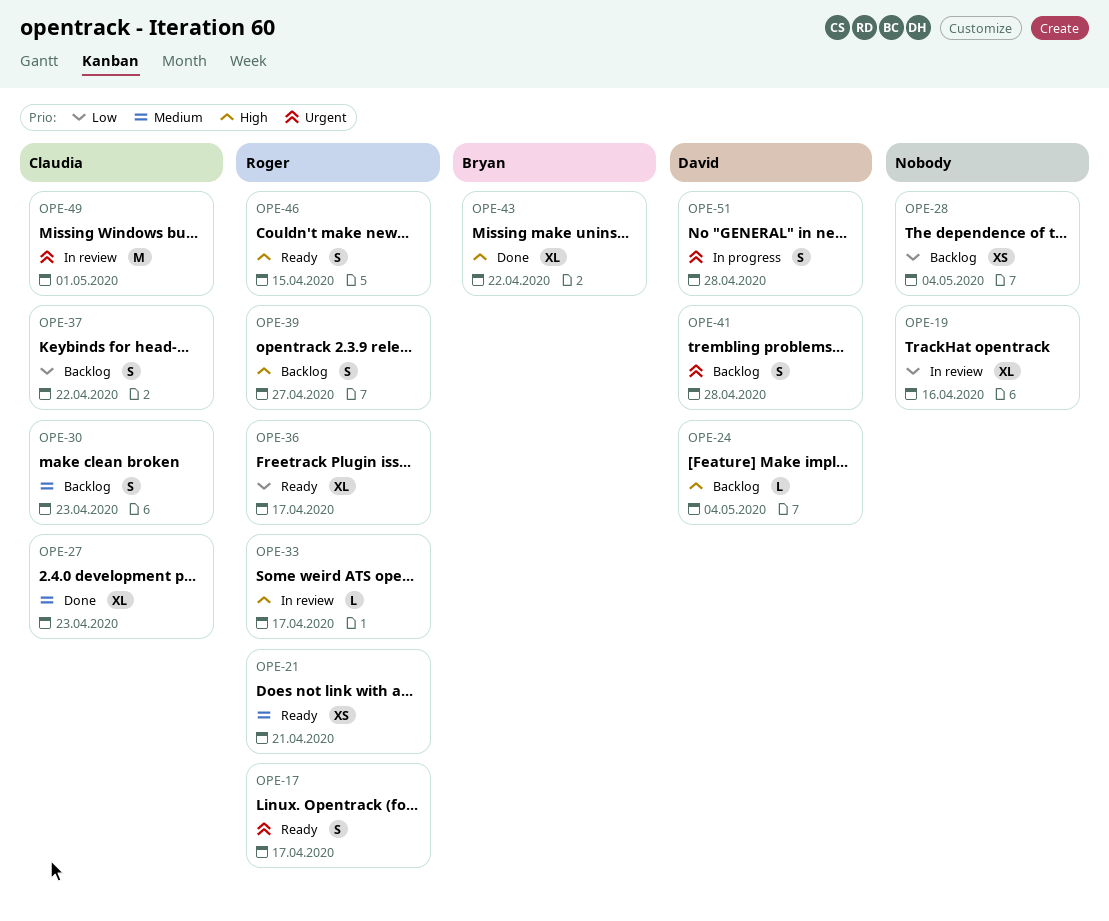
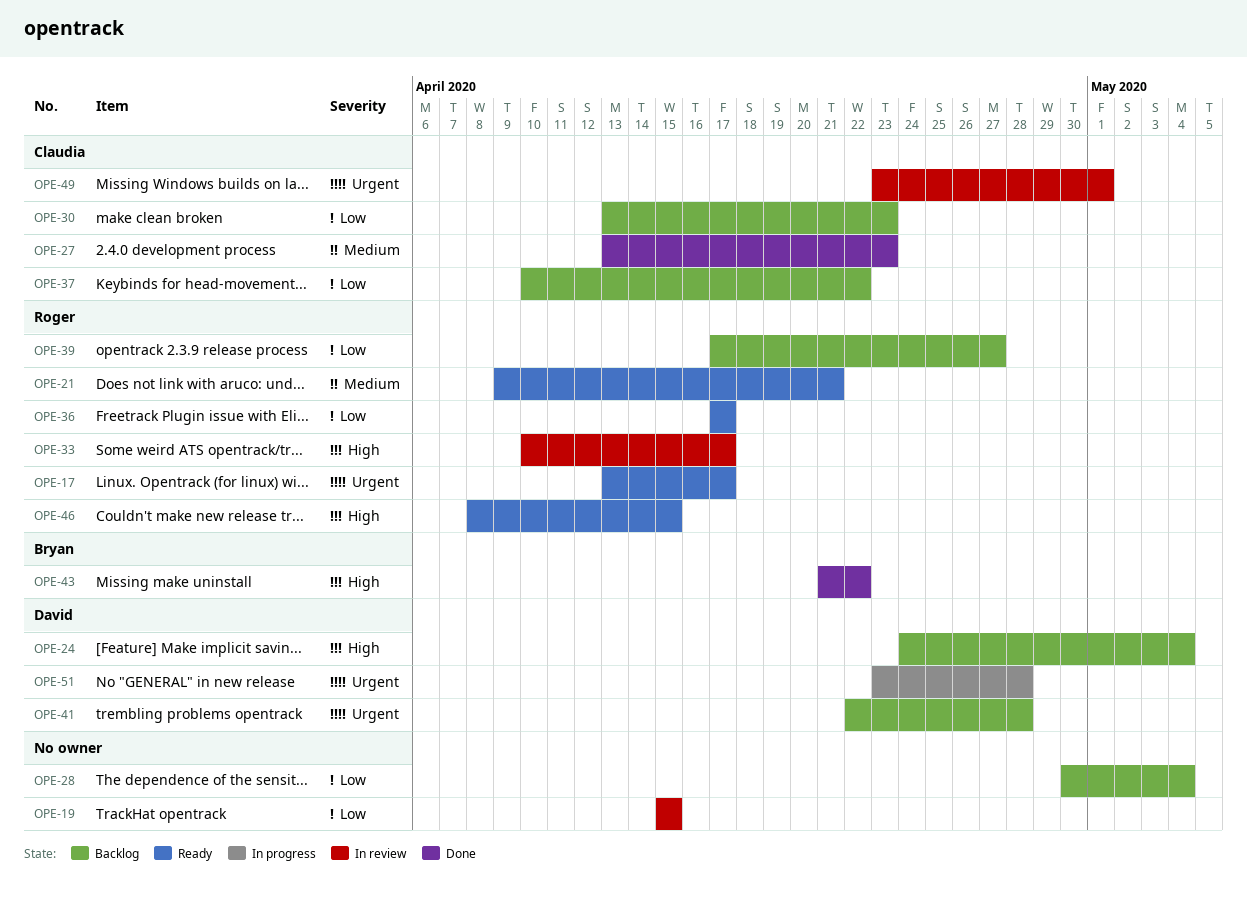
OPE-19, due: Apr 16 -> Apr 15
OPE-30, priority: Medium -> Low
OPE-39, priority: High -> Low

